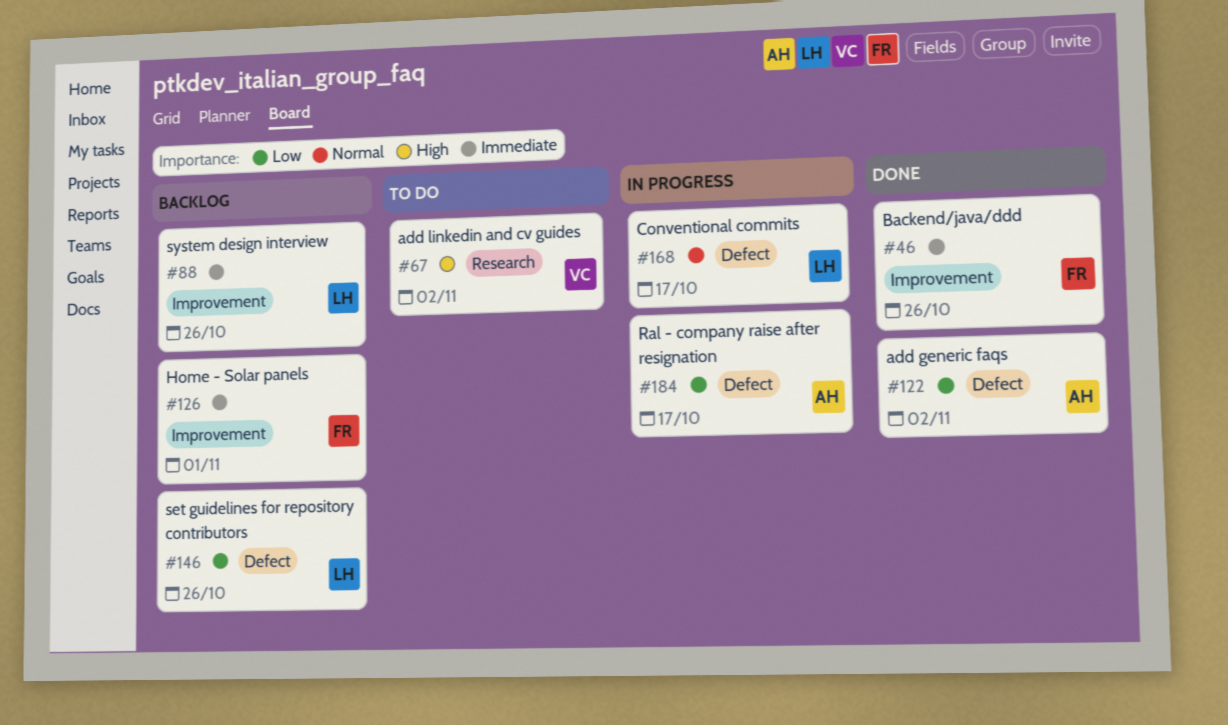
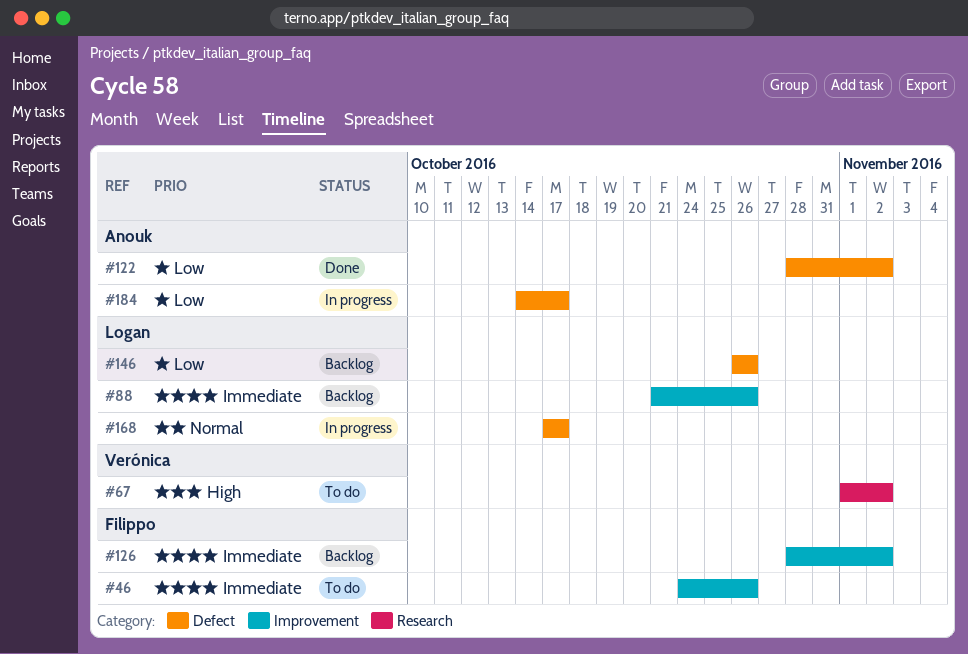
#46, status: Done -> To do
#126, due: Nov 1 -> Nov 2

